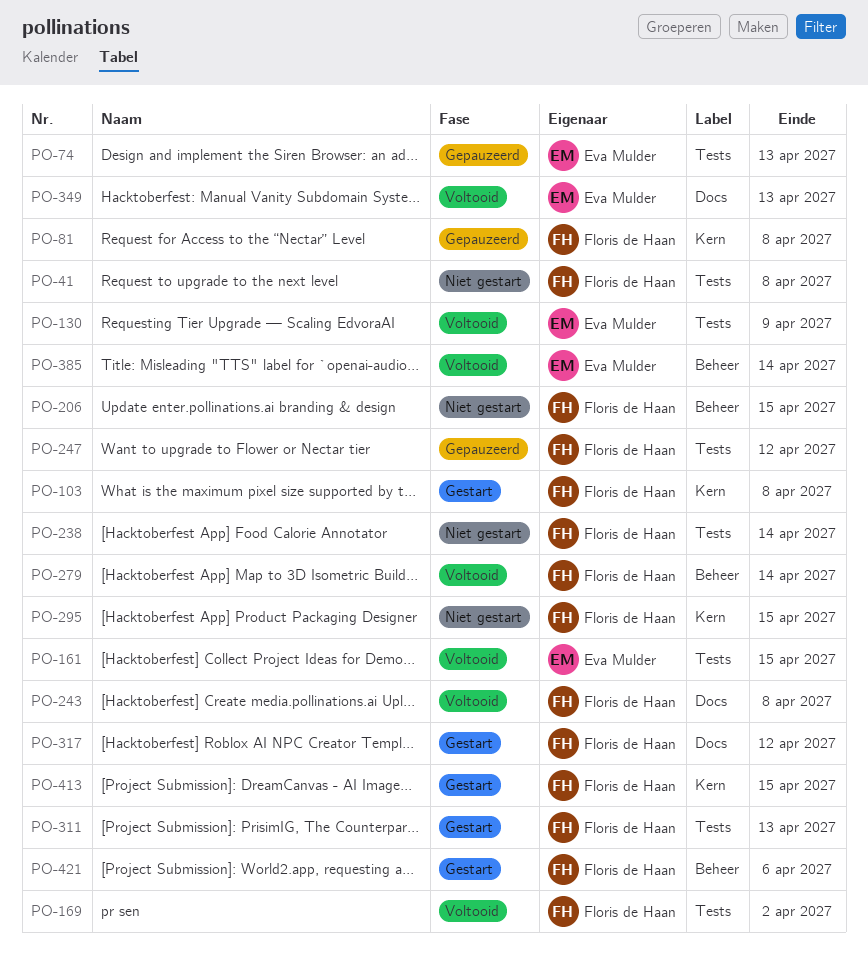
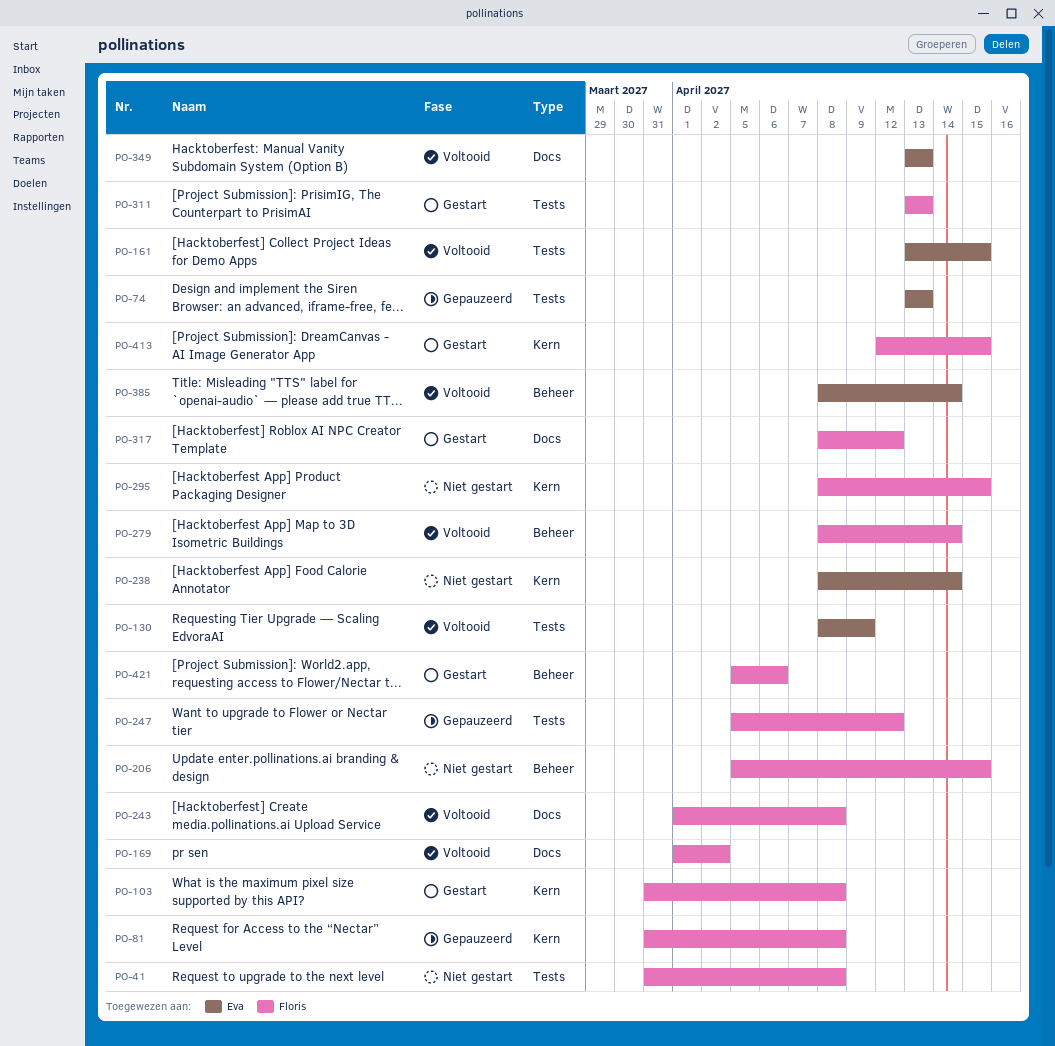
PO-169, label: Tests -> Docs
PO-238, owner: Floris de Haan -> Eva Mulder
PO-238, label: Tests -> Kern

